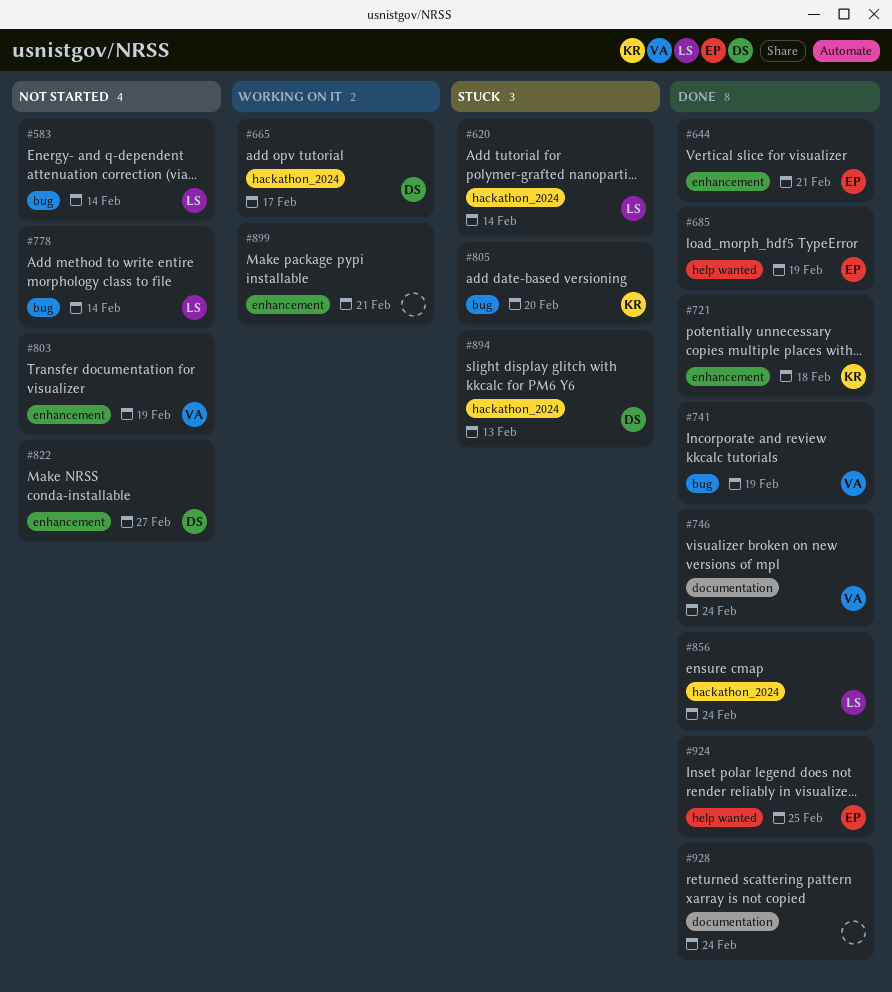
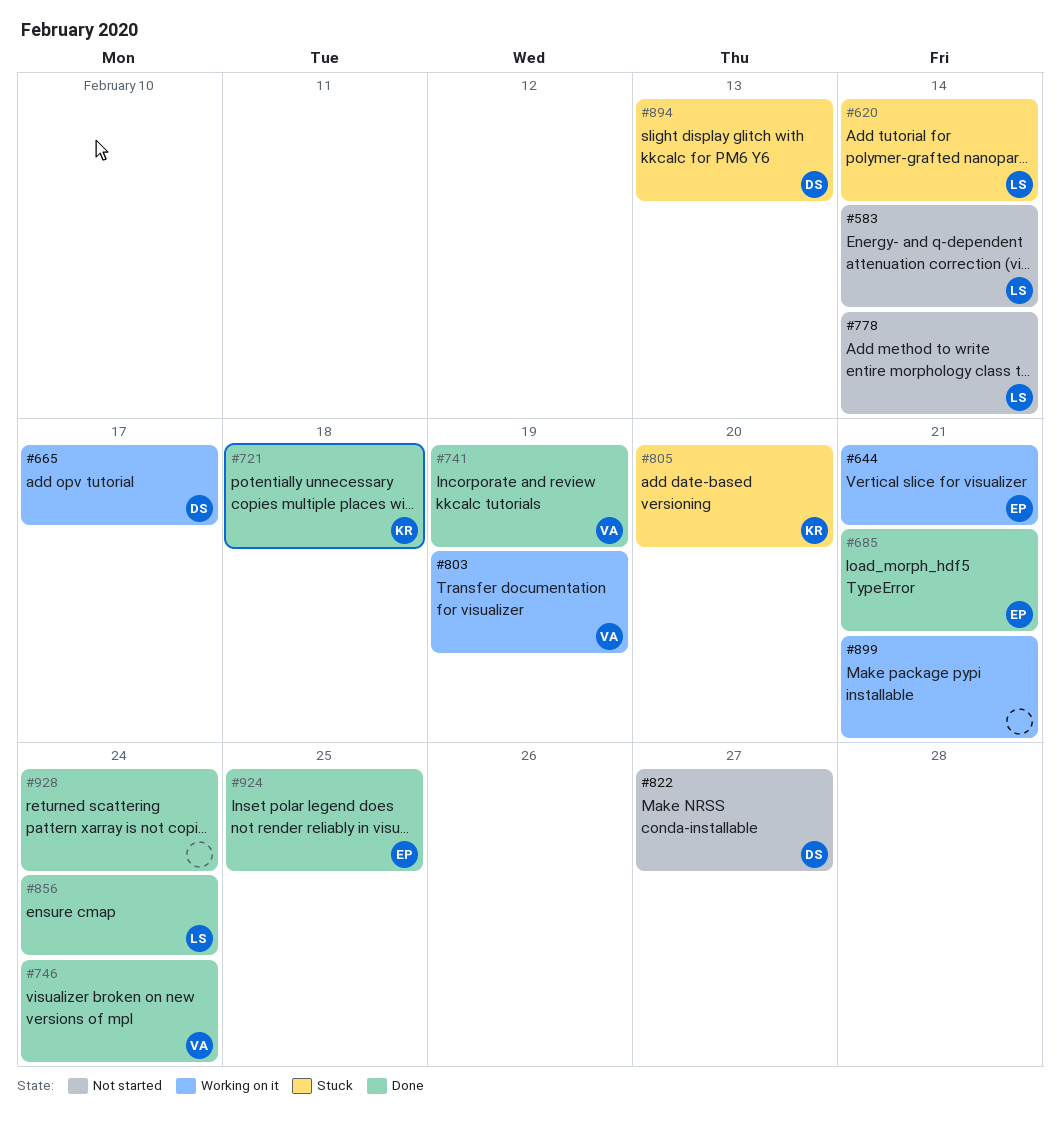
#644, status: Done -> Working on it
#685, due: Feb 19 -> Feb 21
#803, status: Not started -> Working on it

